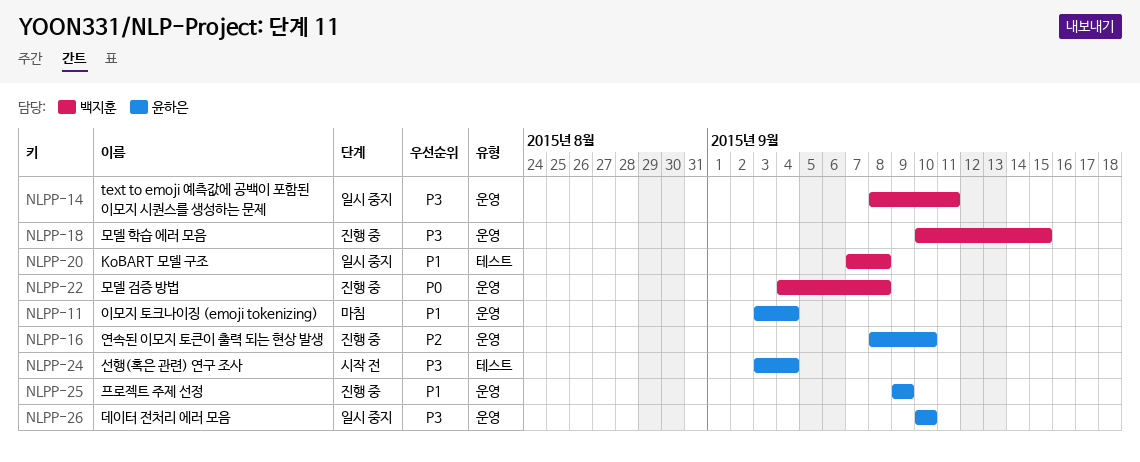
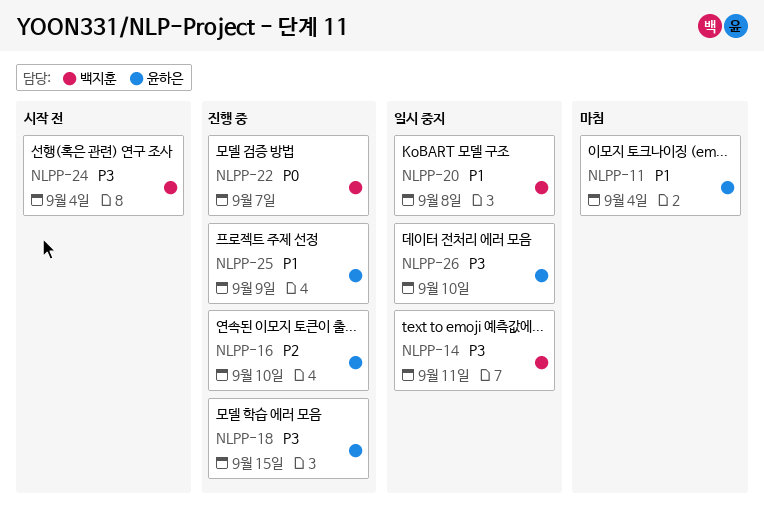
NLPP-18, owner: 백지훈 -> 윤하은
NLPP-22, due: Sep 8 -> Sep 7
NLPP-24, owner: 윤하은 -> 백지훈

